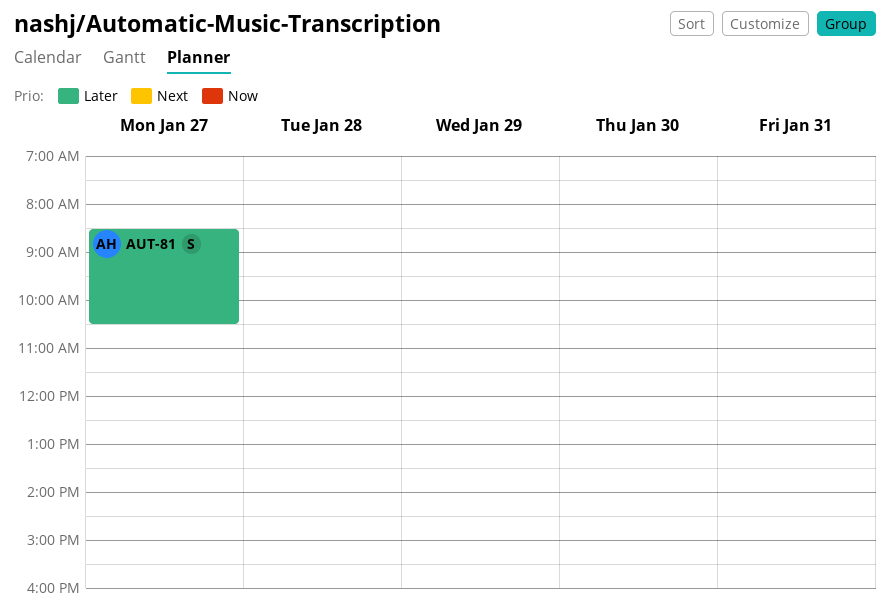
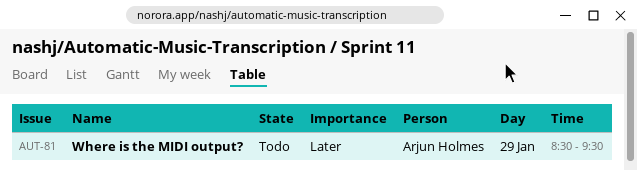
AUT-81, day: Jan 27 -> Jan 29
AUT-81, ends: 10:30 -> 09:30

